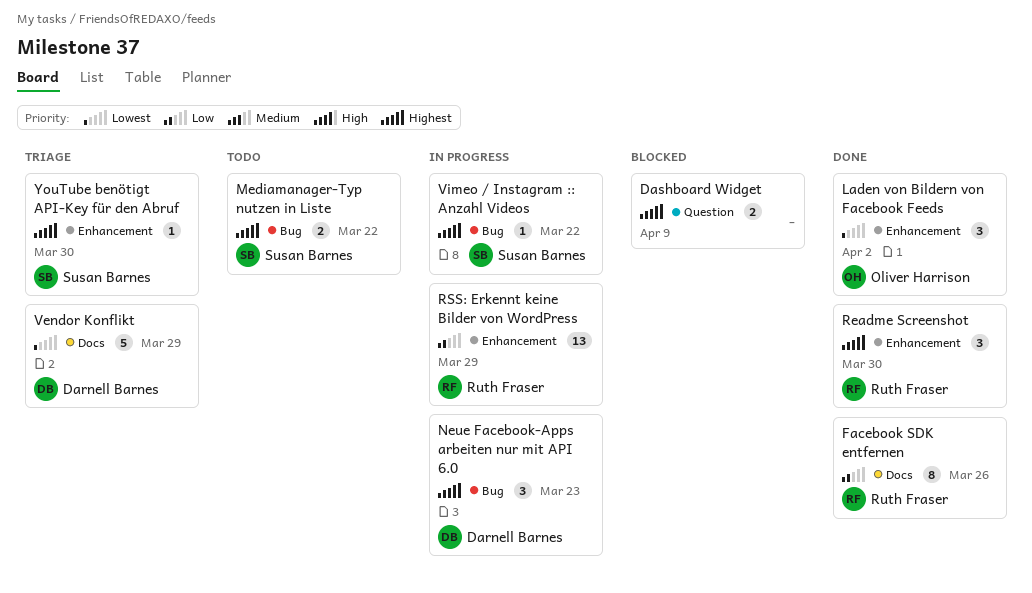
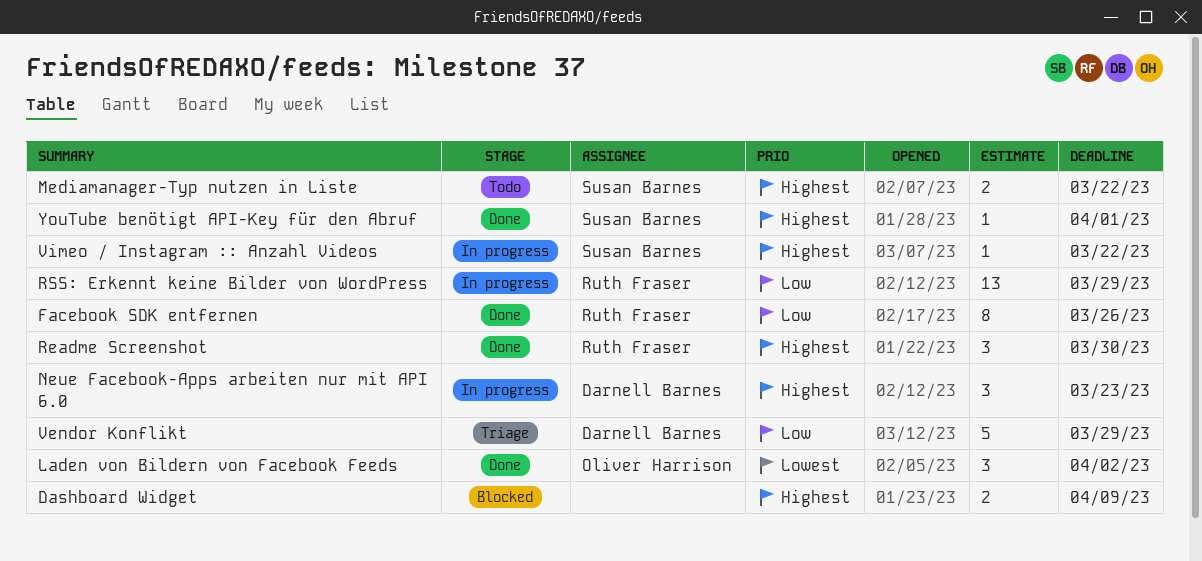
Vendor Konflikt, priority: Lowest -> Low
YouTube benötigt API-Key für den Abruf, status: Triage -> Done
YouTube benötigt API-Key für den Abruf, due: Mar 30 -> Apr 1

